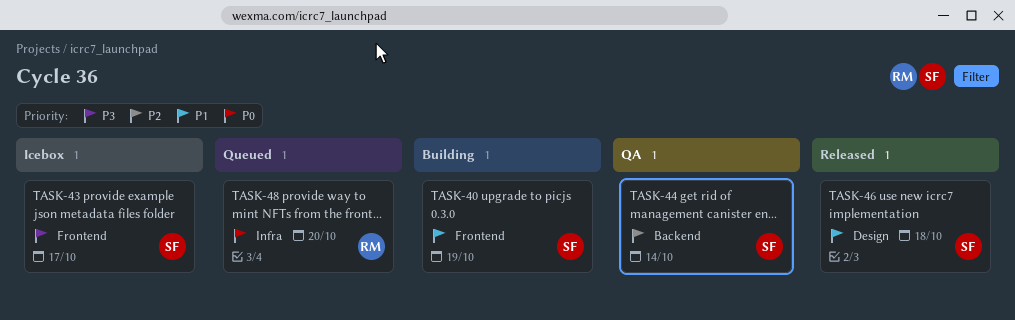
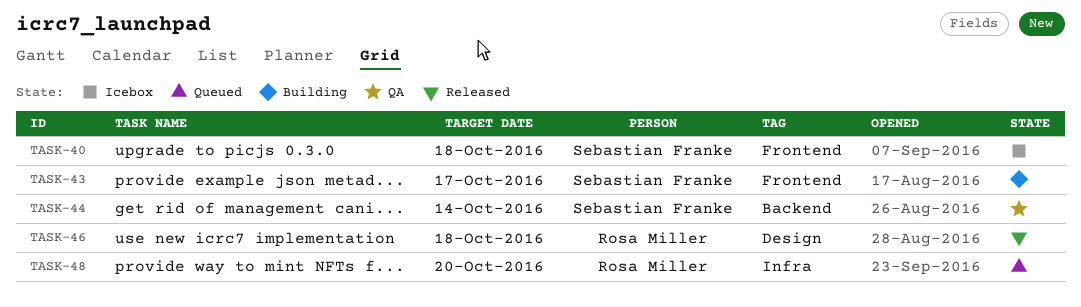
TASK-40, status: Building -> Icebox
TASK-40, due: Oct 19 -> Oct 18
TASK-43, status: Icebox -> Building
TASK-46, owner: Sebastian Franke -> Rosa Miller

